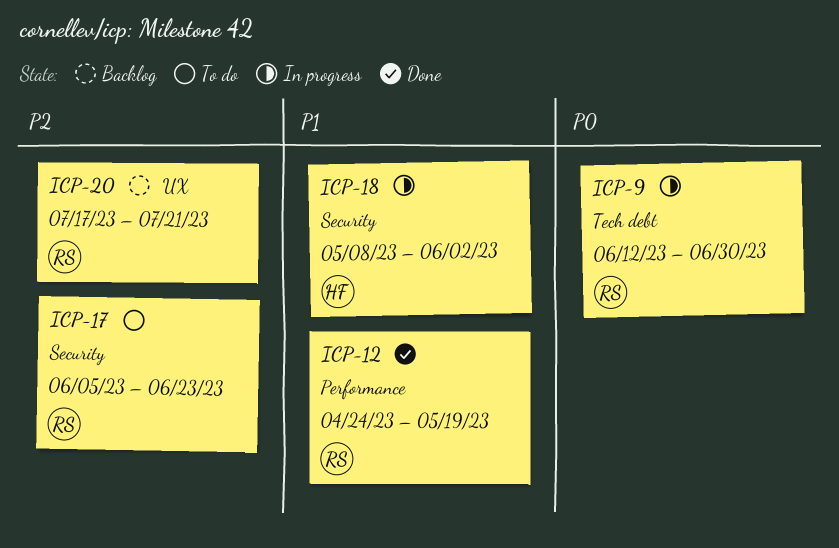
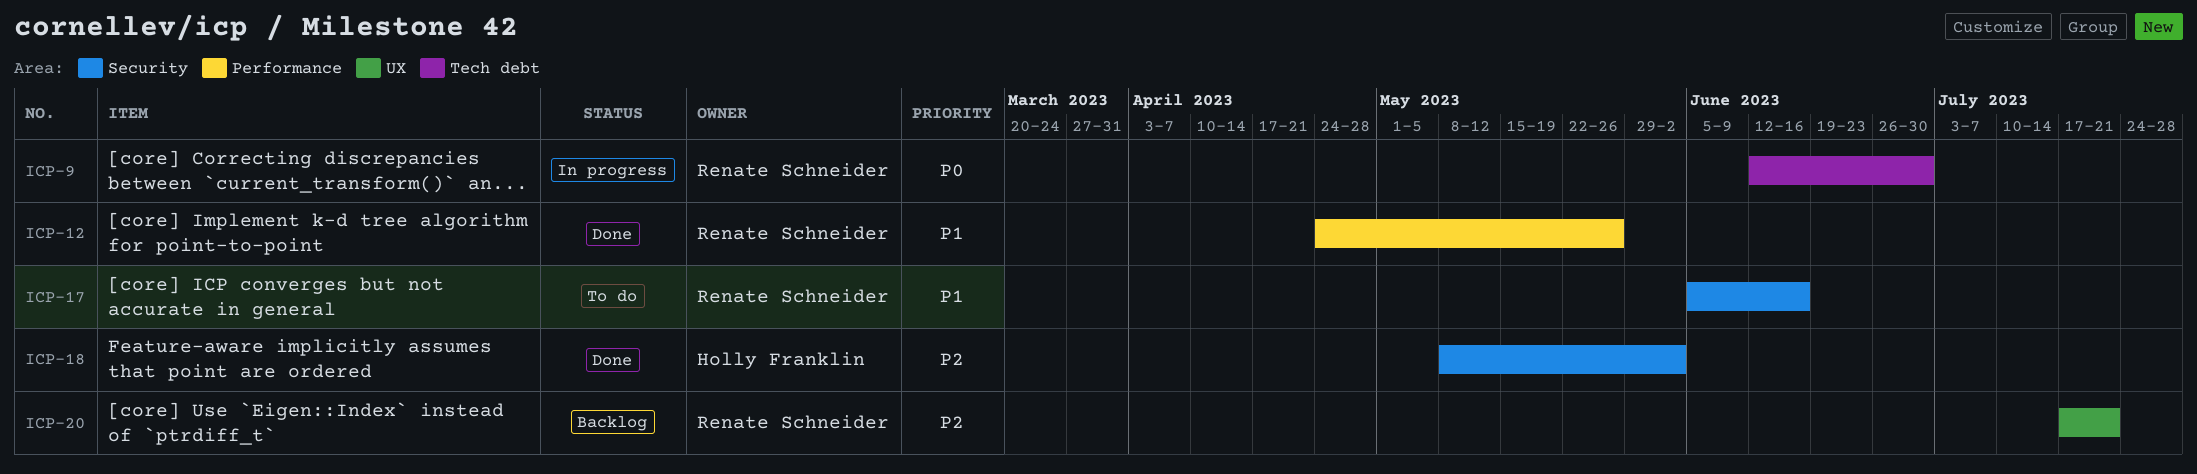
ICP-12, due: May 19 -> May 26
ICP-17, priority: P2 -> P1
ICP-17, due: Jun 23 -> Jun 16
ICP-18, status: In progress -> Done
ICP-18, priority: P1 -> P2

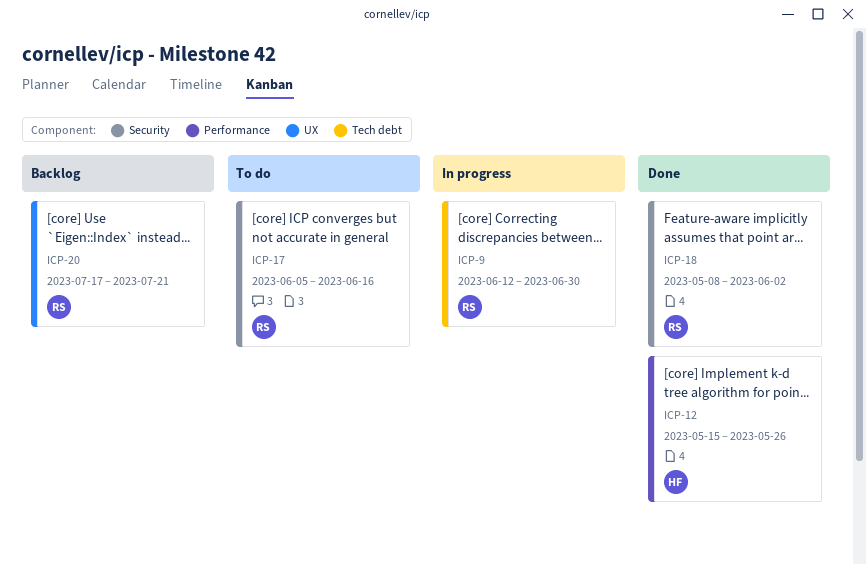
ICP-12, owner: Renate Schneider -> Holly Franklin
ICP-12, start: Apr 24 -> May 15
ICP-18, owner: Holly Franklin -> Renate Schneider

